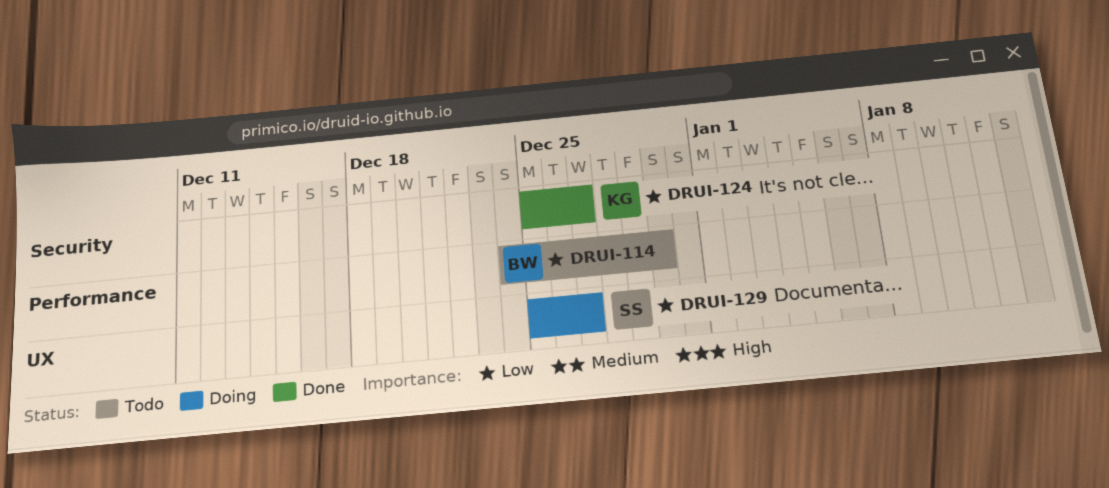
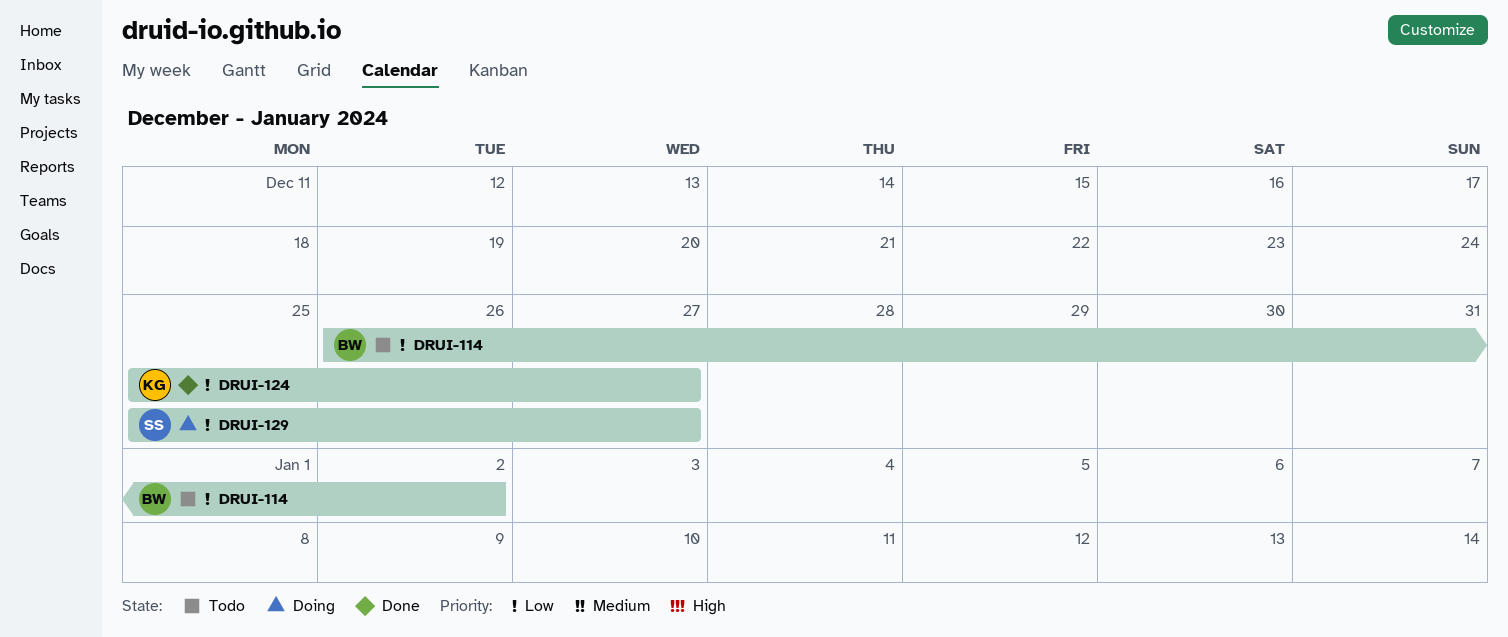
DRUI-114, start: Dec 24 -> Dec 26
DRUI-114, due: Dec 30 -> Jan 2

